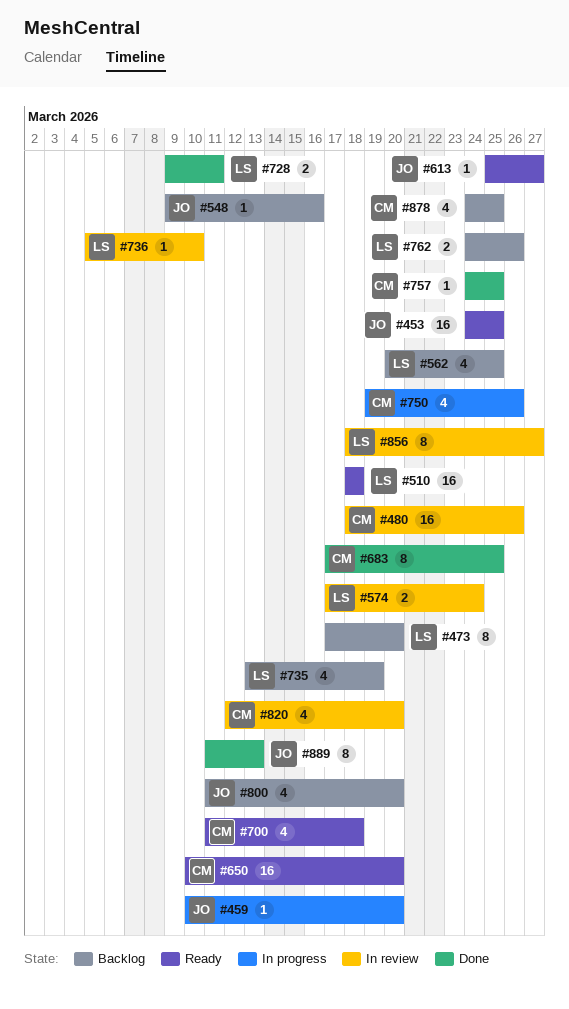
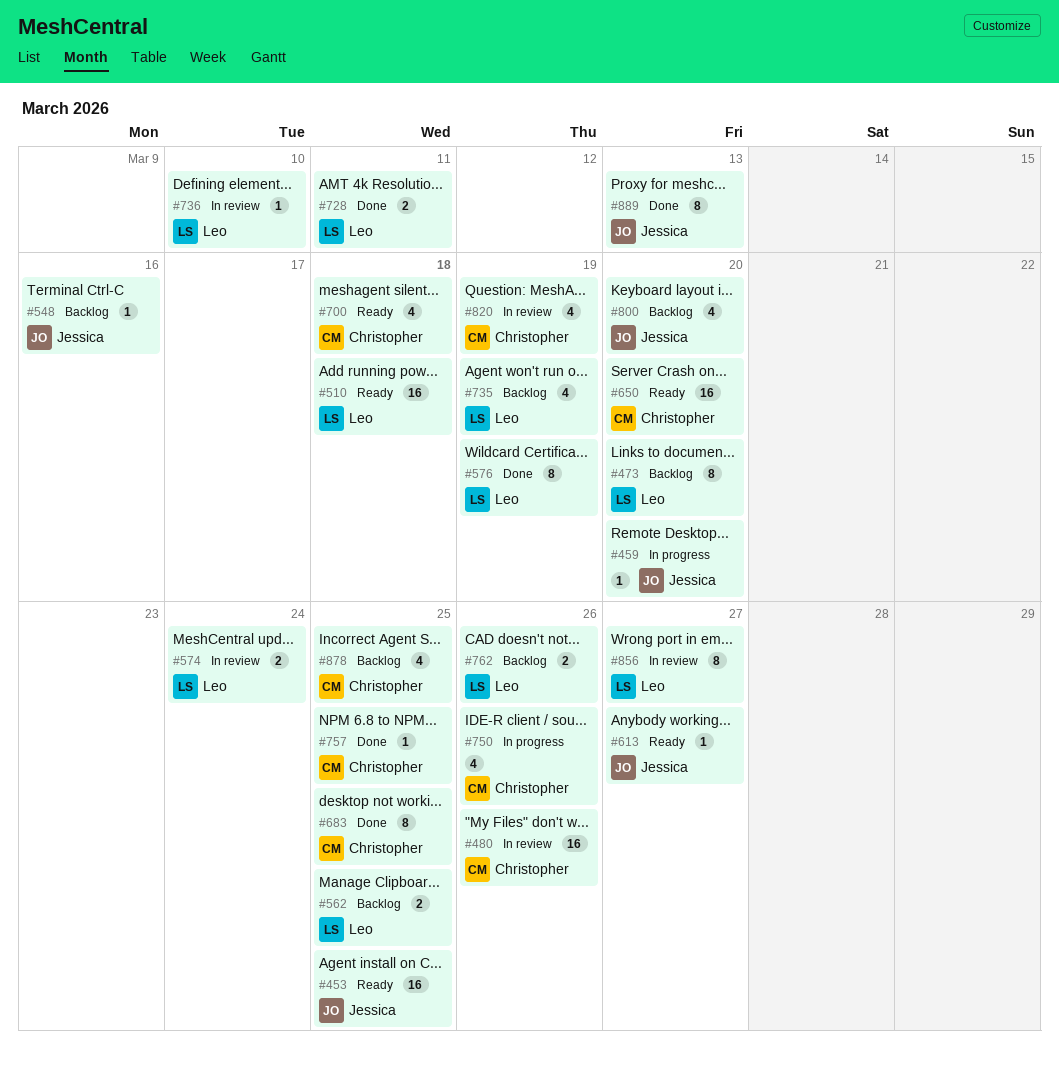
#562, estimate: 4 -> 2
#576: none -> present
#820, due: Mar 20 -> Mar 19

